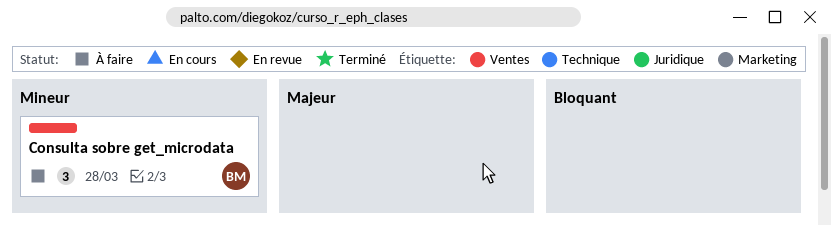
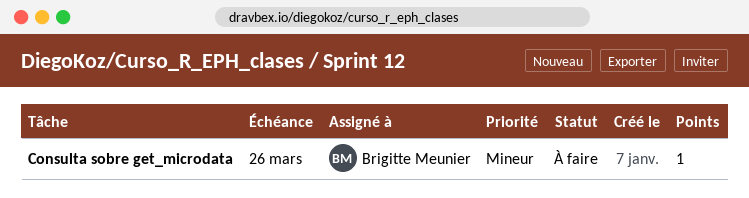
Consulta sobre get_microdata, estimate: 3 -> 1
Consulta sobre get_microdata, due: Mar 28 -> Mar 26

